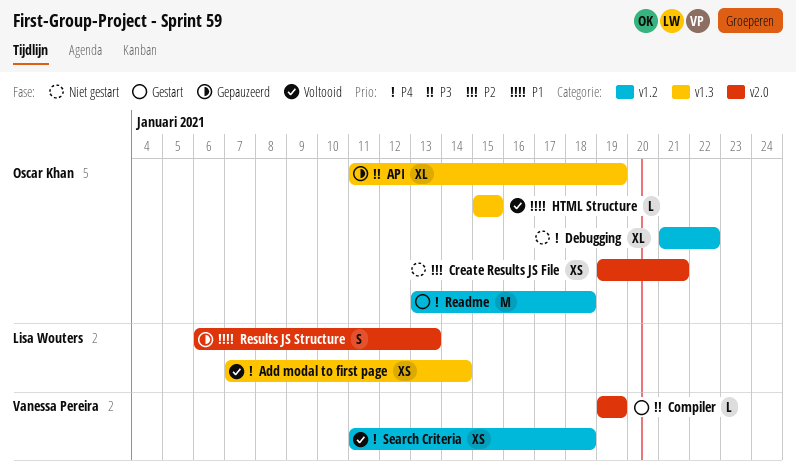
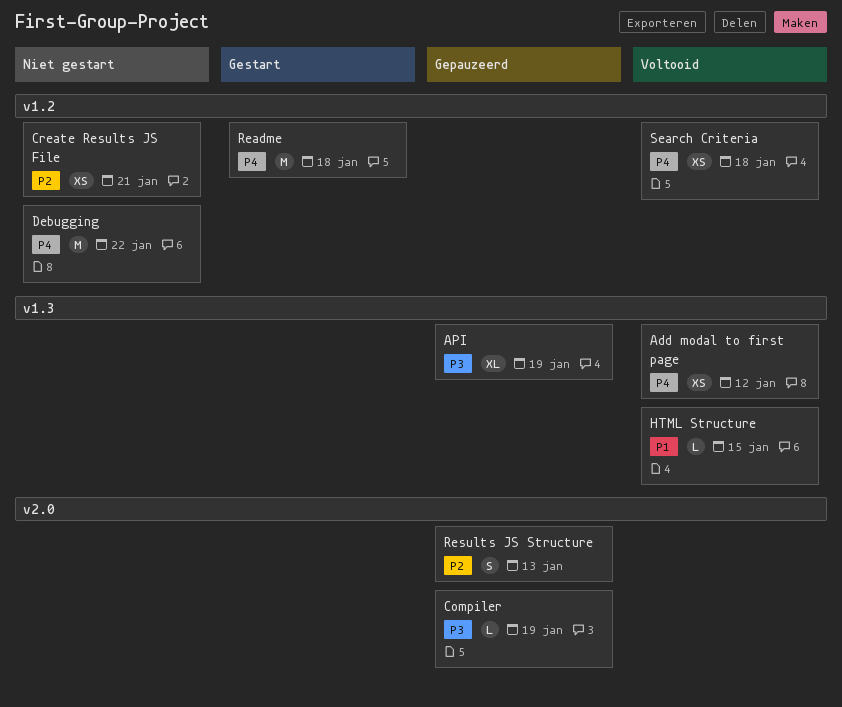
Add modal to first page, due: Jan 14 -> Jan 12
Compiler, status: Gestart -> Gepauzeerd
Create Results JS File, label: v2.0 -> v1.2
Debugging, estimate: XL -> M
Results JS Structure, priority: P1 -> P2

